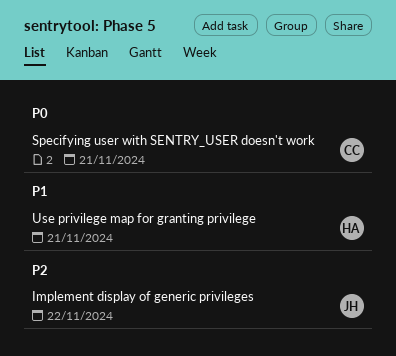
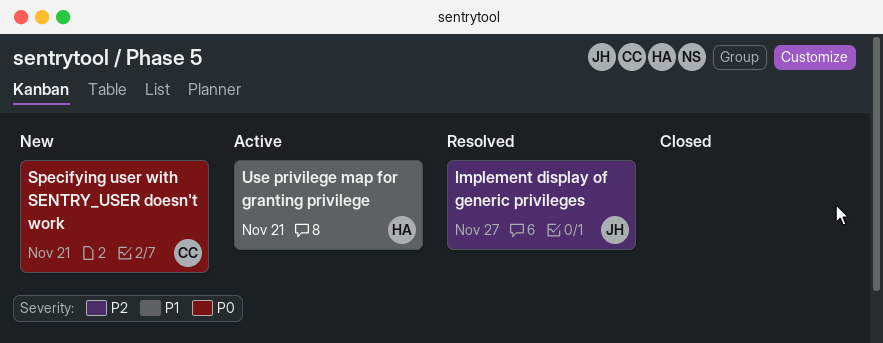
Implement display of generic privileges, due: Nov 22 -> Nov 27

